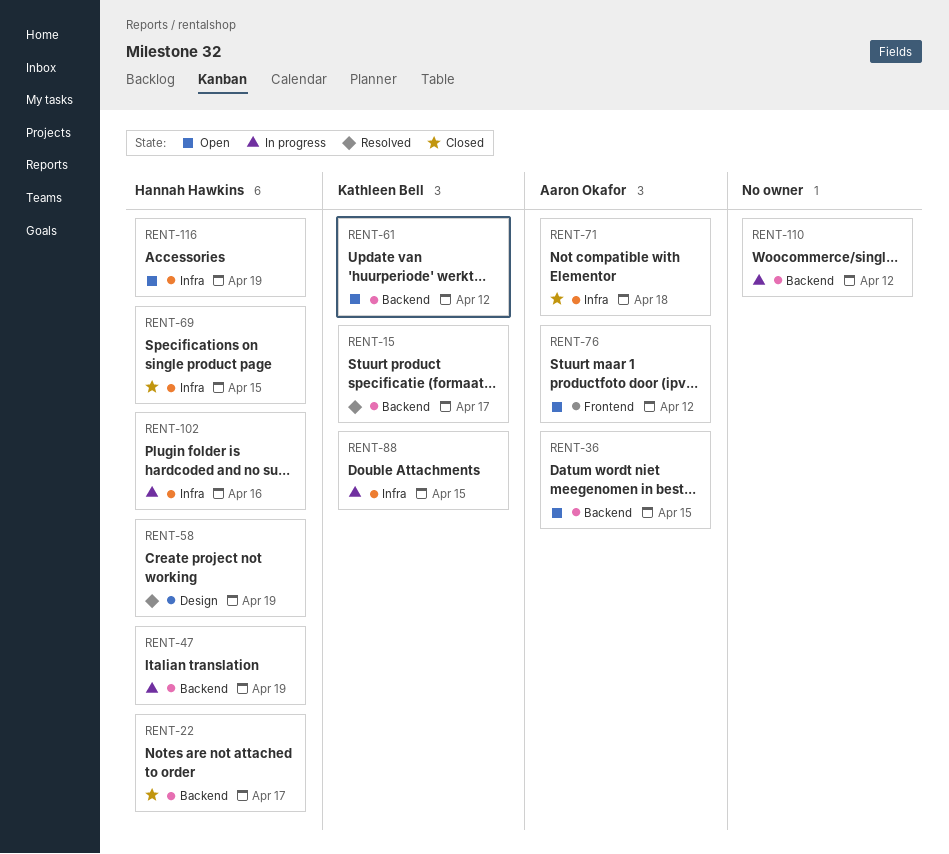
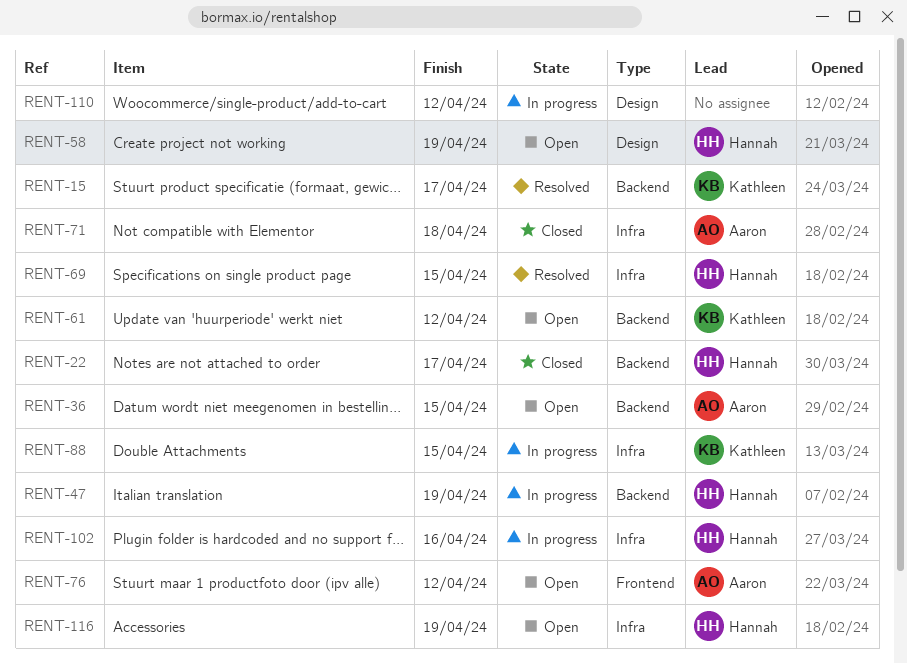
RENT-58, status: Resolved -> Open
RENT-69, status: Closed -> Resolved
RENT-110, label: Backend -> Design

